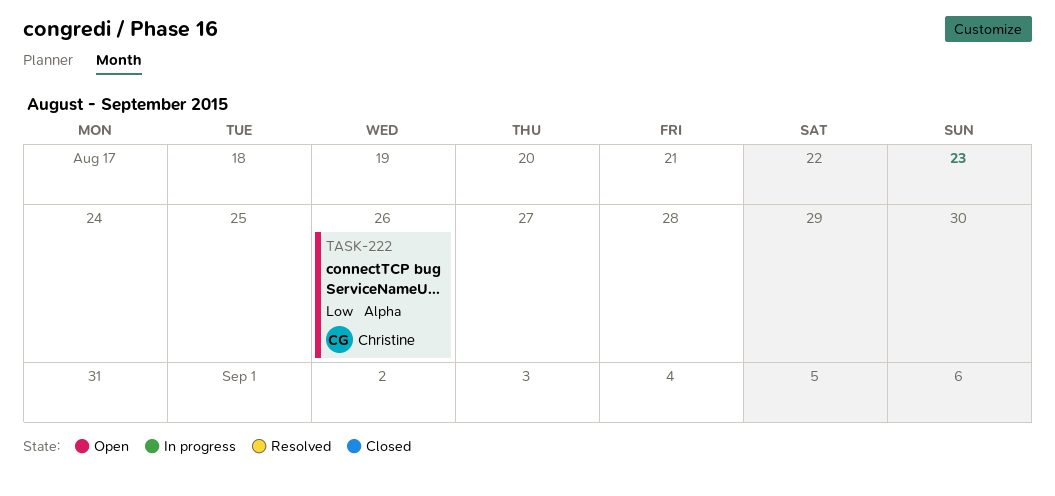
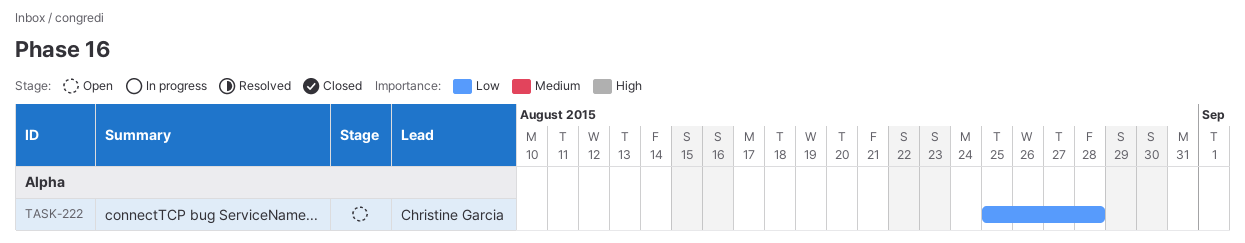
TASK-222, due: Aug 26 -> Aug 28

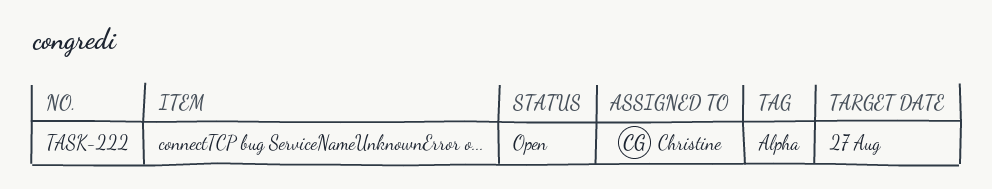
TASK-222, due: Aug 28 -> Aug 27

